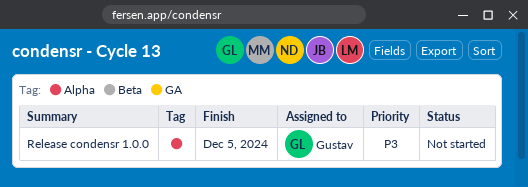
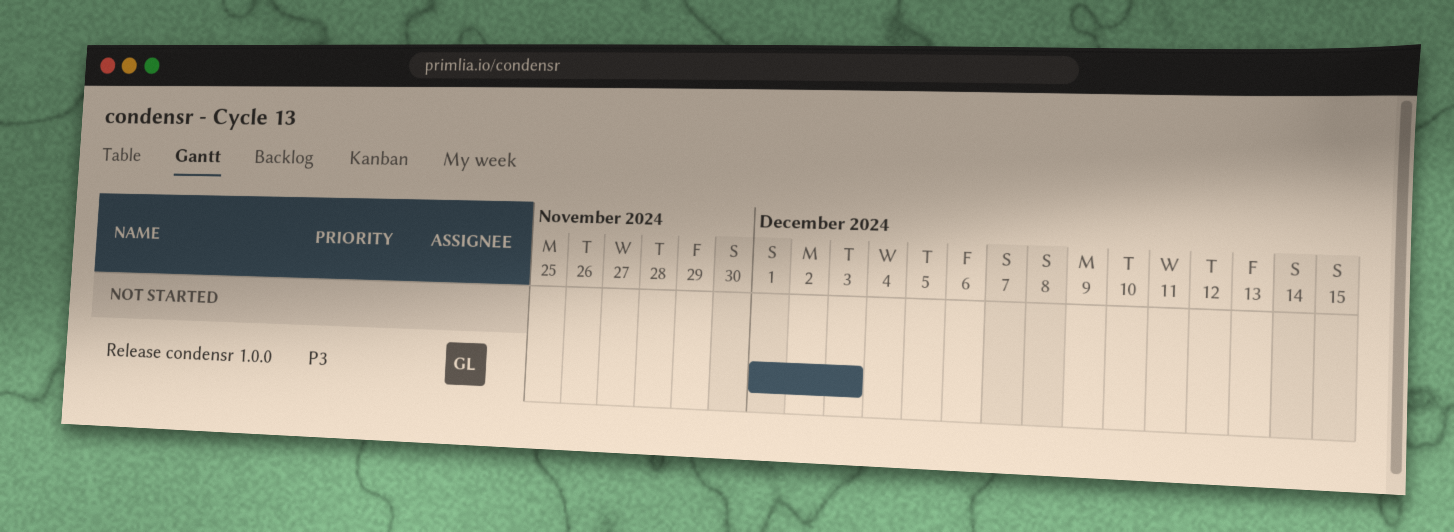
Release condensr 1.0.0, due: Dec 5 -> Dec 3

